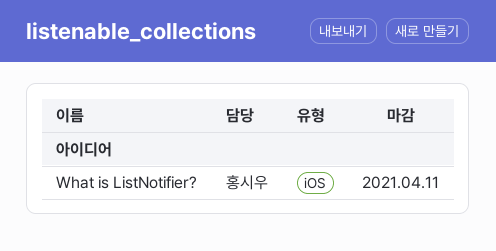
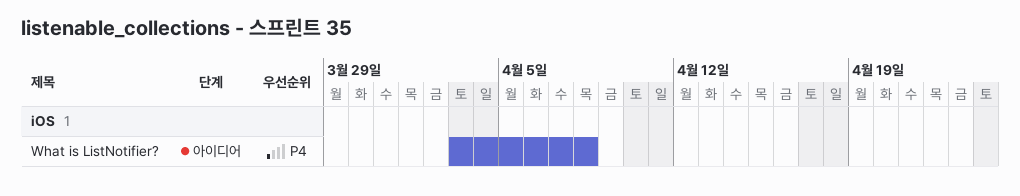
What is ListNotifier?, due: Apr 11 -> Apr 8

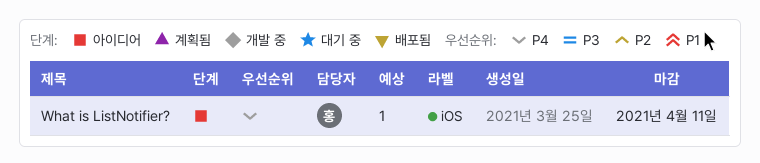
What is ListNotifier?, due: Apr 8 -> Apr 11

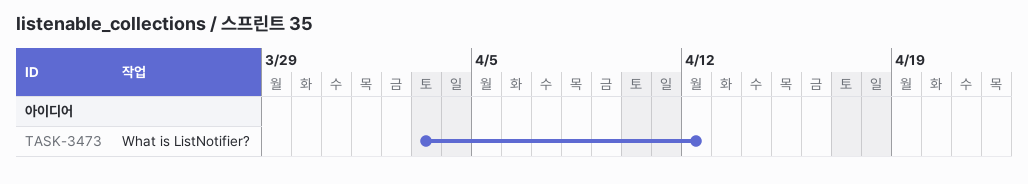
What is ListNotifier?, due: Apr 11 -> Apr 12

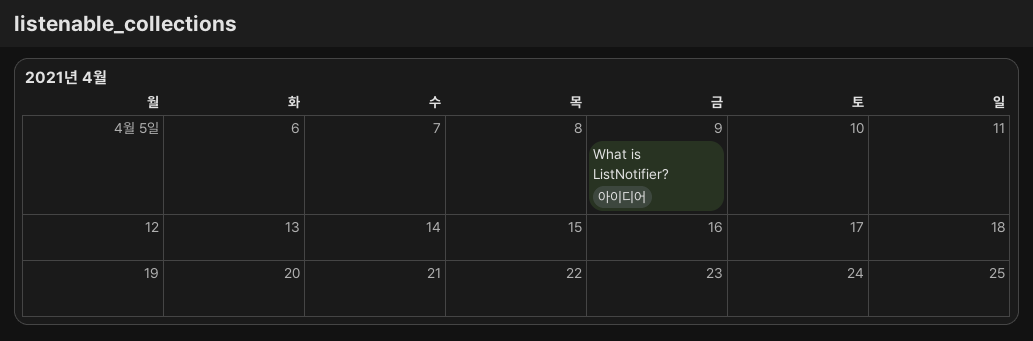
What is ListNotifier?, due: Apr 12 -> Apr 9

